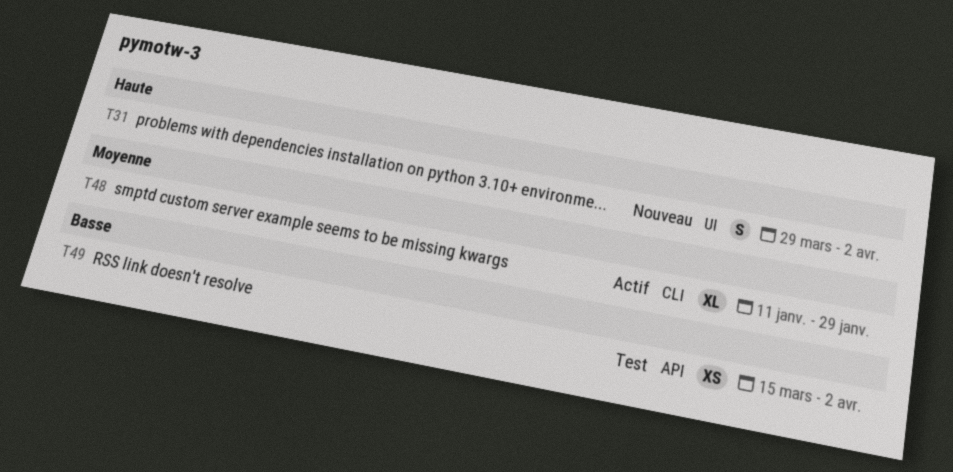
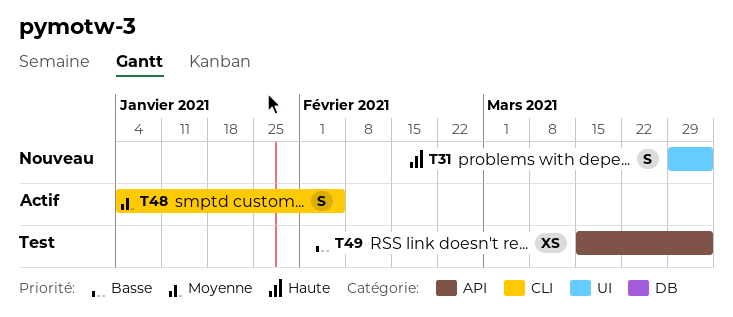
T48, estimate: XL -> S
T48, start: Jan 11 -> Jan 4
T48, due: Jan 29 -> Feb 5

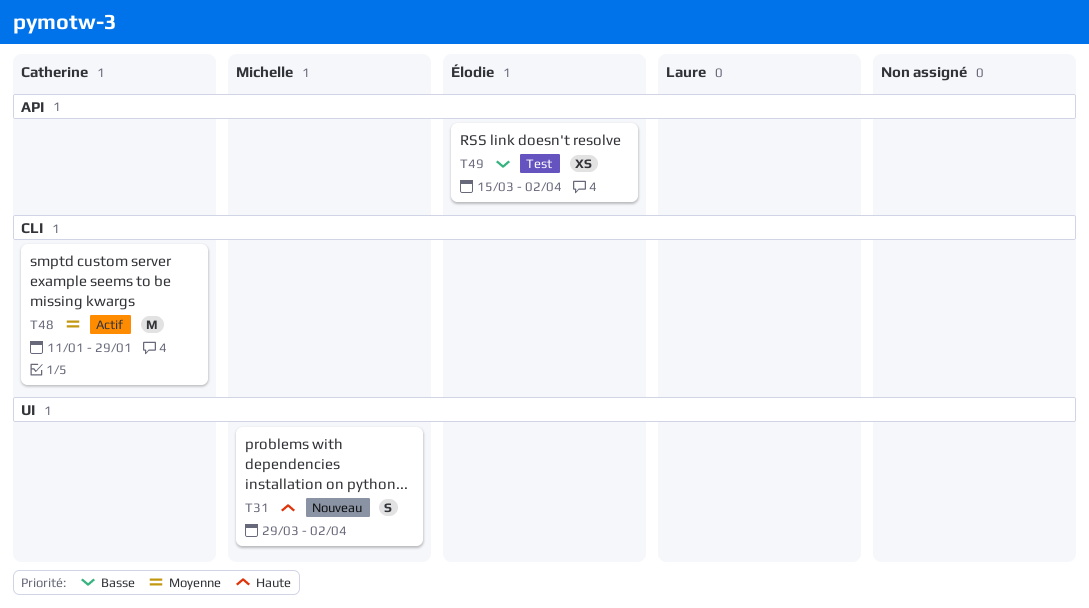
T48, estimate: S -> M
T48, start: Jan 4 -> Jan 11
T48, due: Feb 5 -> Jan 29

